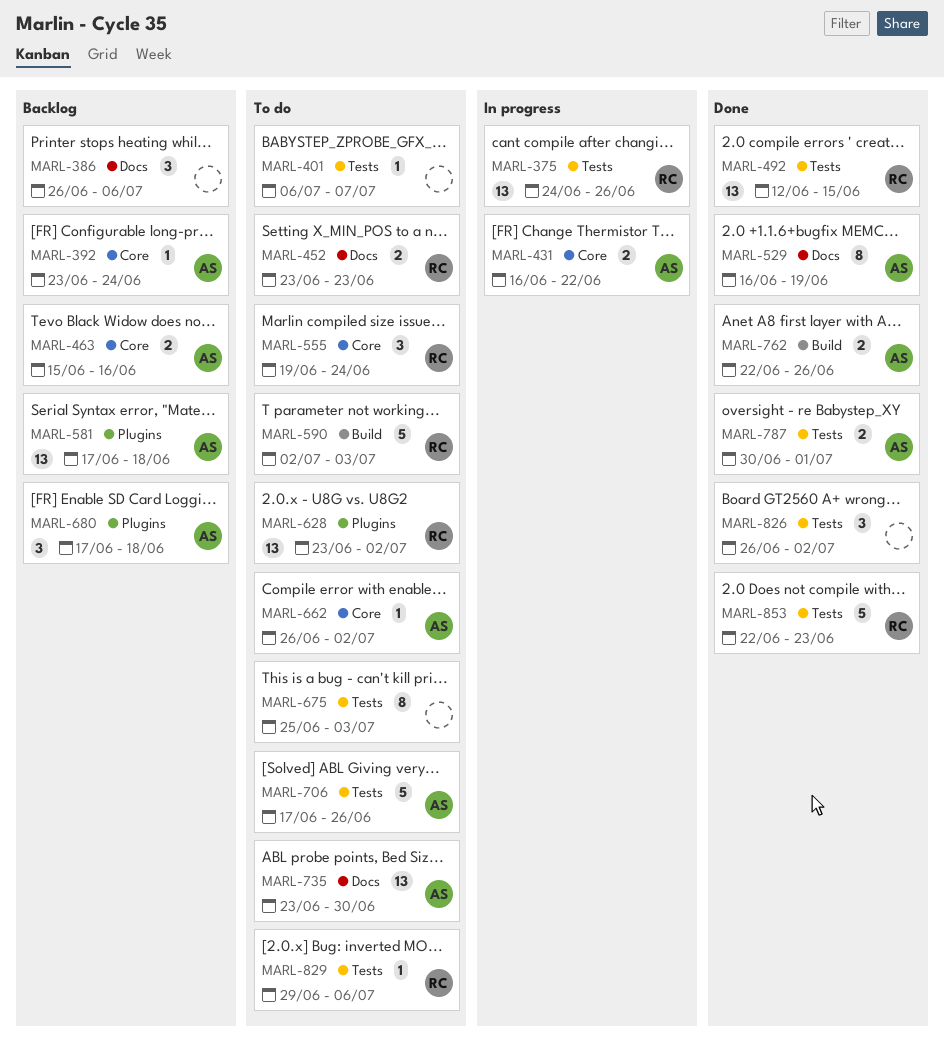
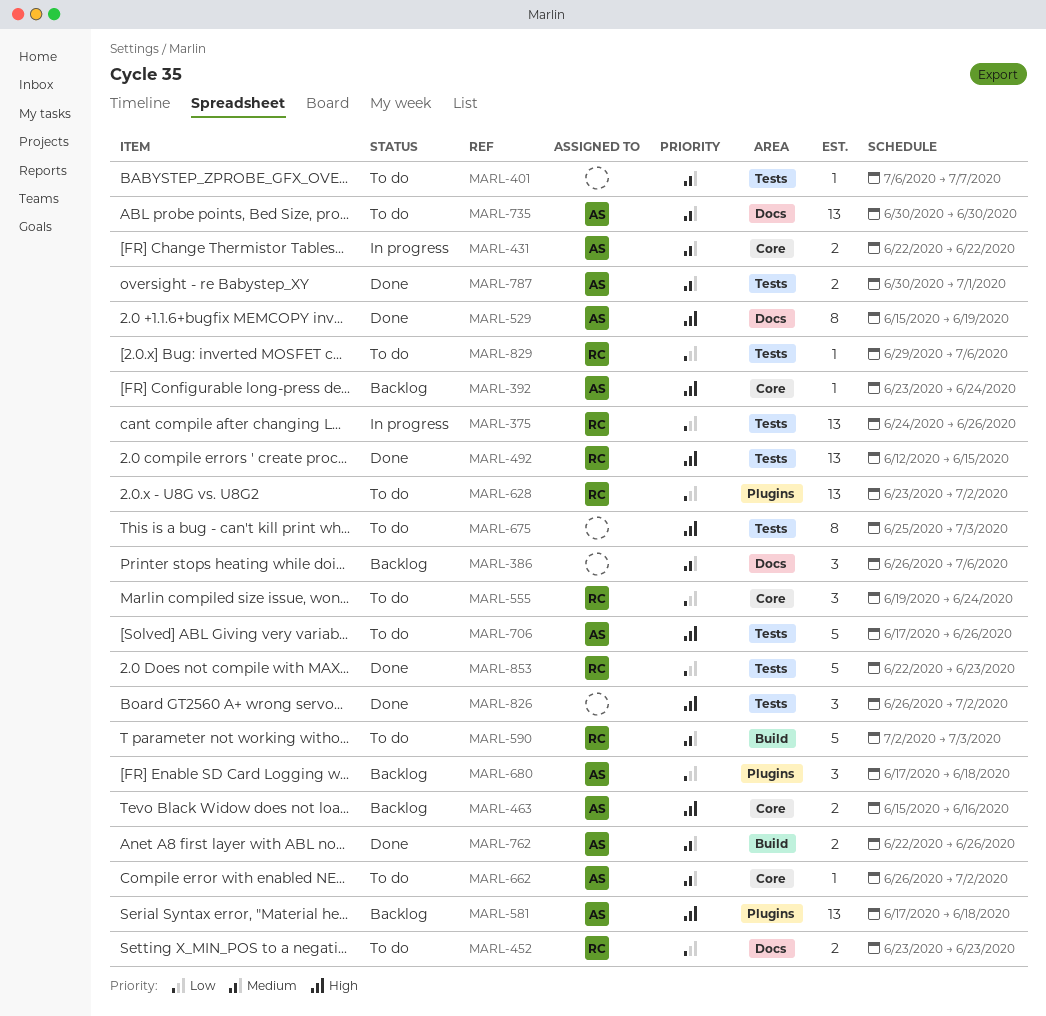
MARL-431, start: Jun 16 -> Jun 22
MARL-529, start: Jun 16 -> Jun 15
MARL-735, start: Jun 23 -> Jun 30

